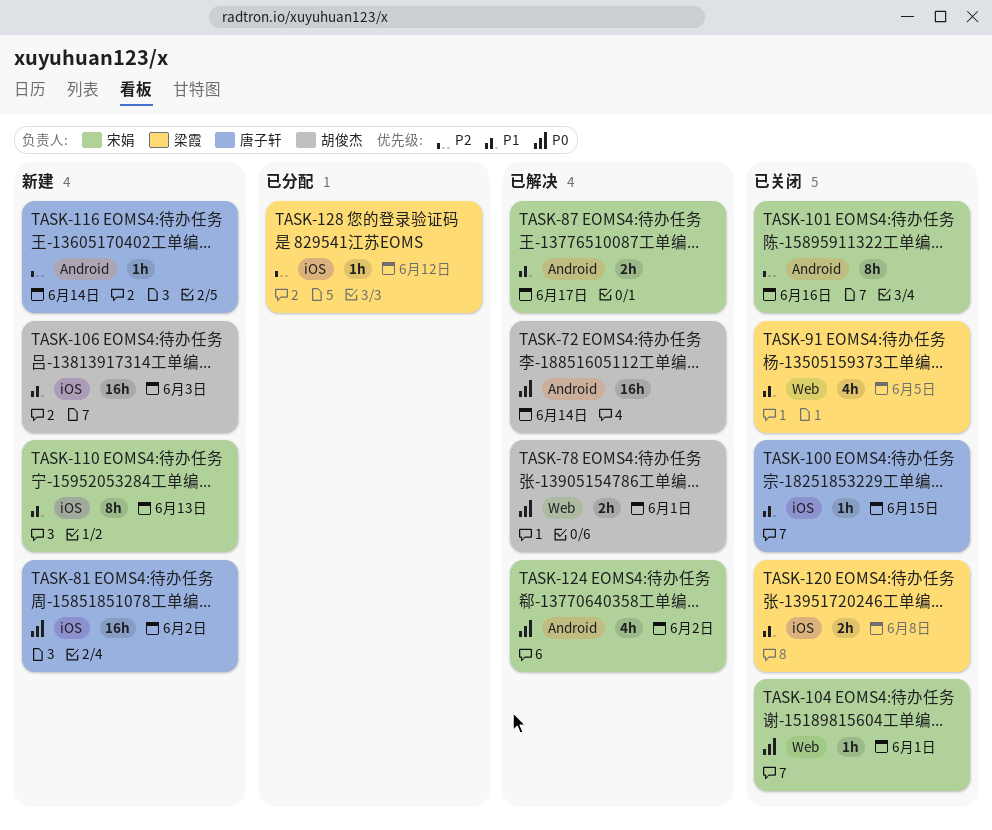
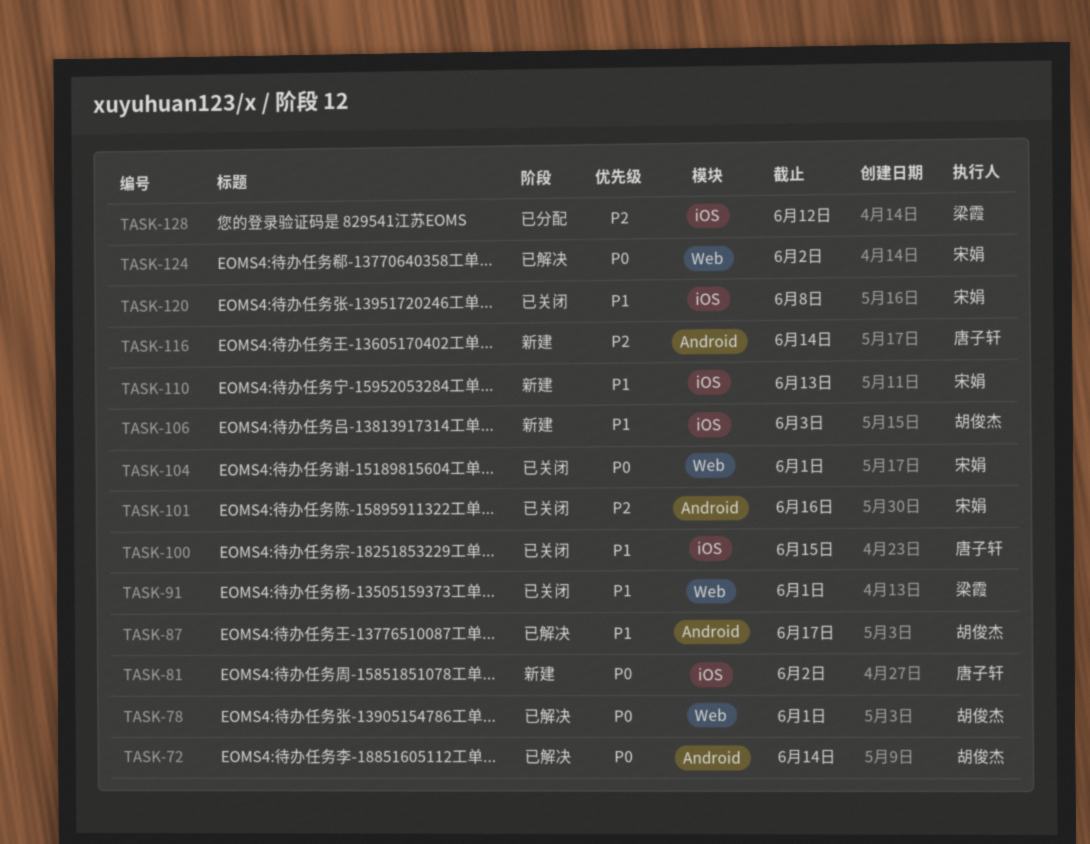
TASK-87, owner: 宋娟 -> 胡俊杰
TASK-91, due: Jun 5 -> Jun 1
TASK-120, owner: 梁霞 -> 宋娟
TASK-124, label: Android -> Web

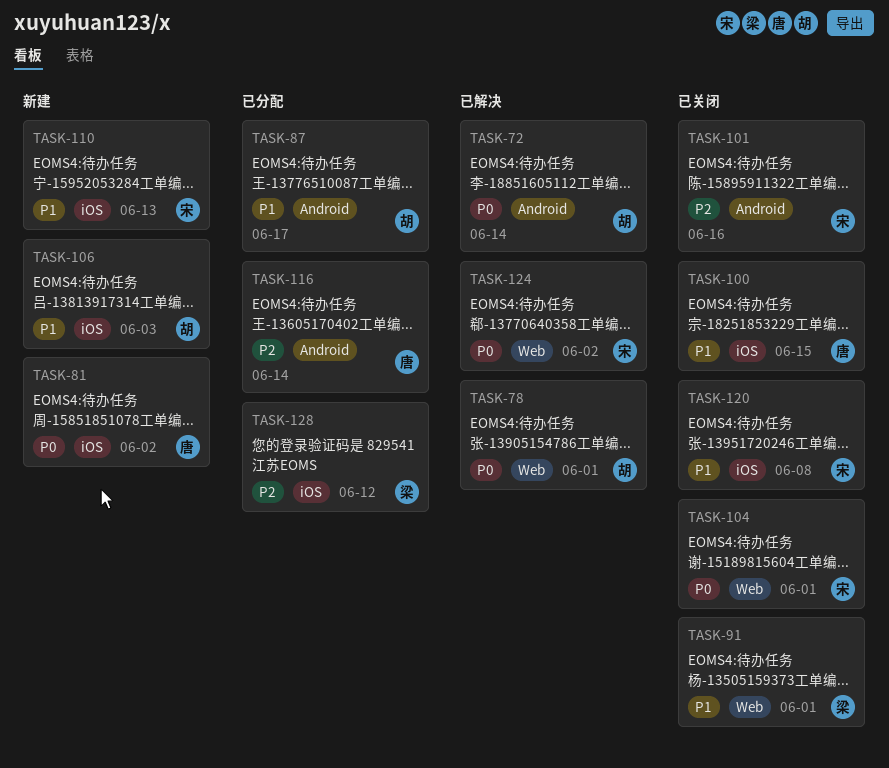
TASK-87, status: 已解决 -> 已分配
TASK-116, status: 新建 -> 已分配

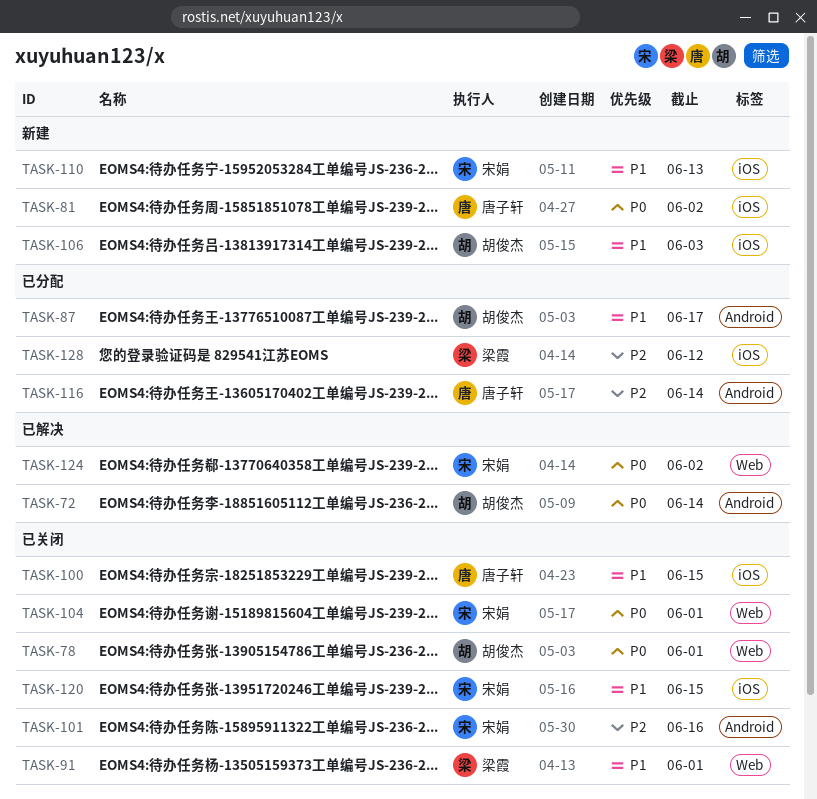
TASK-78, status: 已解决 -> 已关闭
TASK-120, due: Jun 8 -> Jun 15

